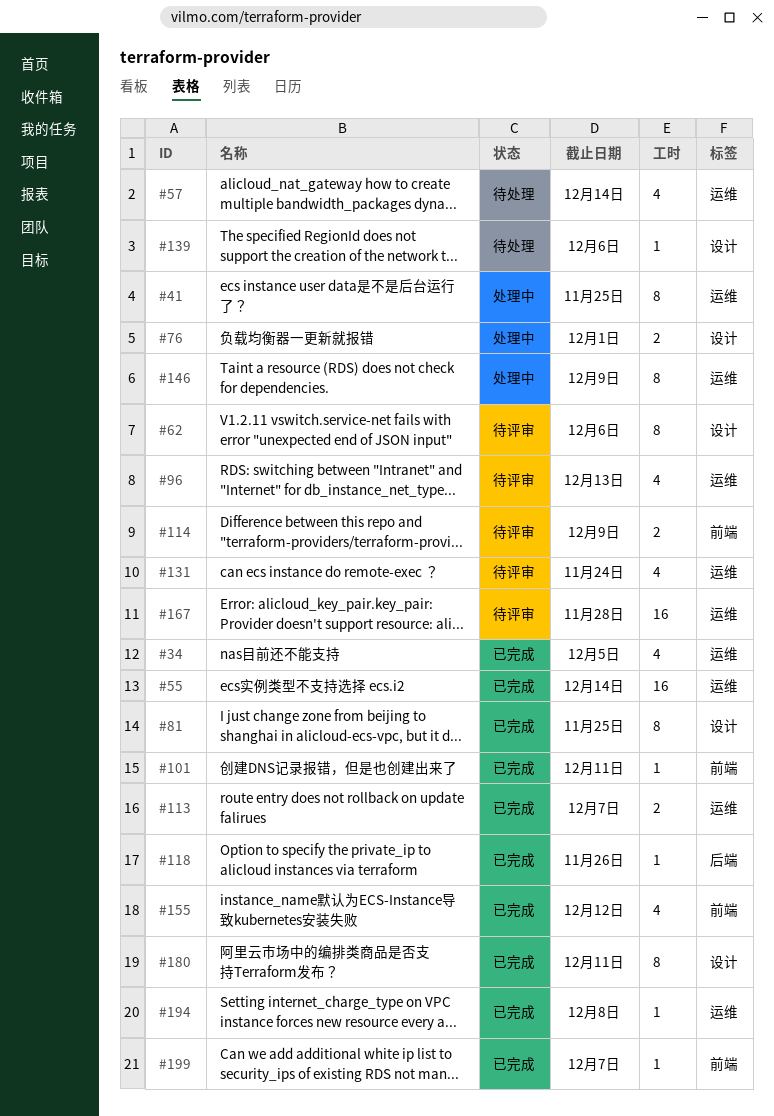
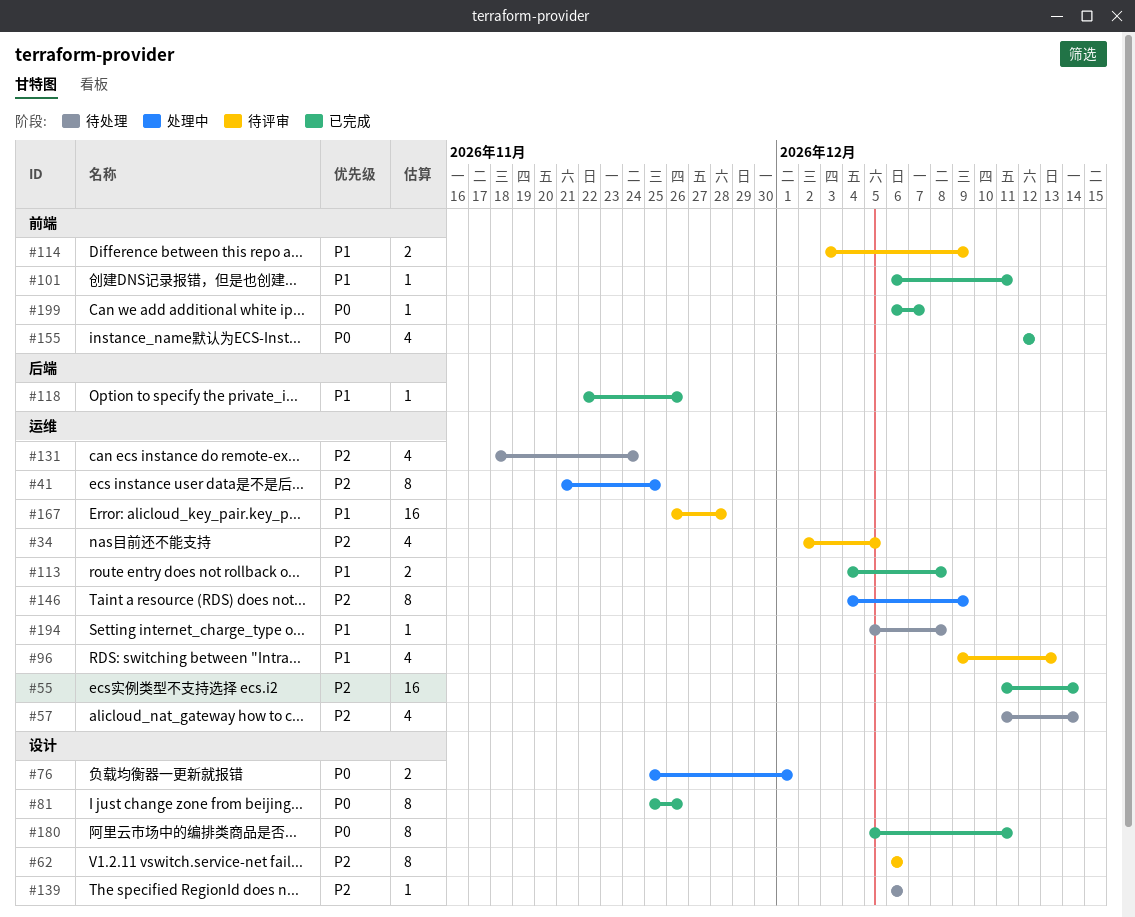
#34, status: 已完成 -> 待评审
#81, due: Nov 25 -> Nov 26
#113, due: Dec 7 -> Dec 8
#131, status: 待评审 -> 待处理
#194, status: 已完成 -> 待处理

